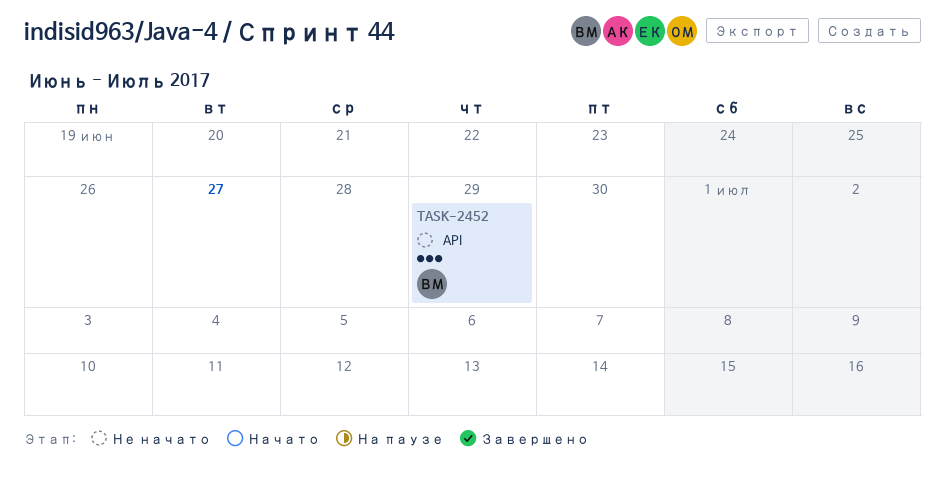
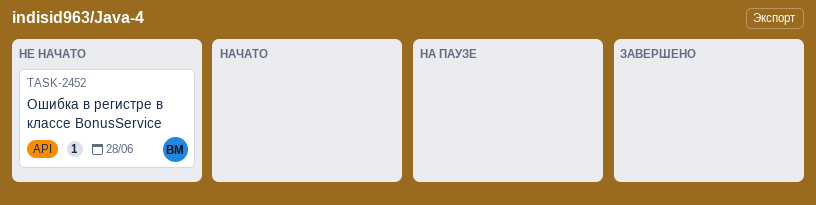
TASK-2452, estimate: 3 -> 1
TASK-2452, due: Jun 29 -> Jun 28

